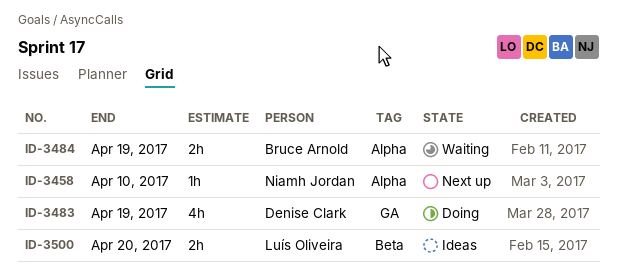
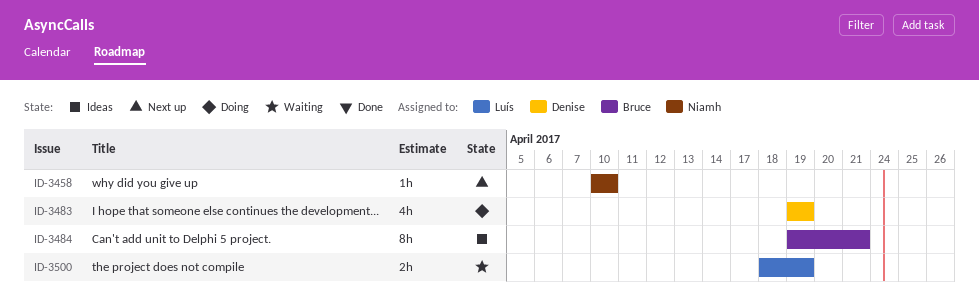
ID-3484, status: Waiting -> Ideas
ID-3484, estimate: 2h -> 8h
ID-3484, due: Apr 19 -> Apr 21
ID-3500, status: Ideas -> Waiting
ID-3500, due: Apr 20 -> Apr 19

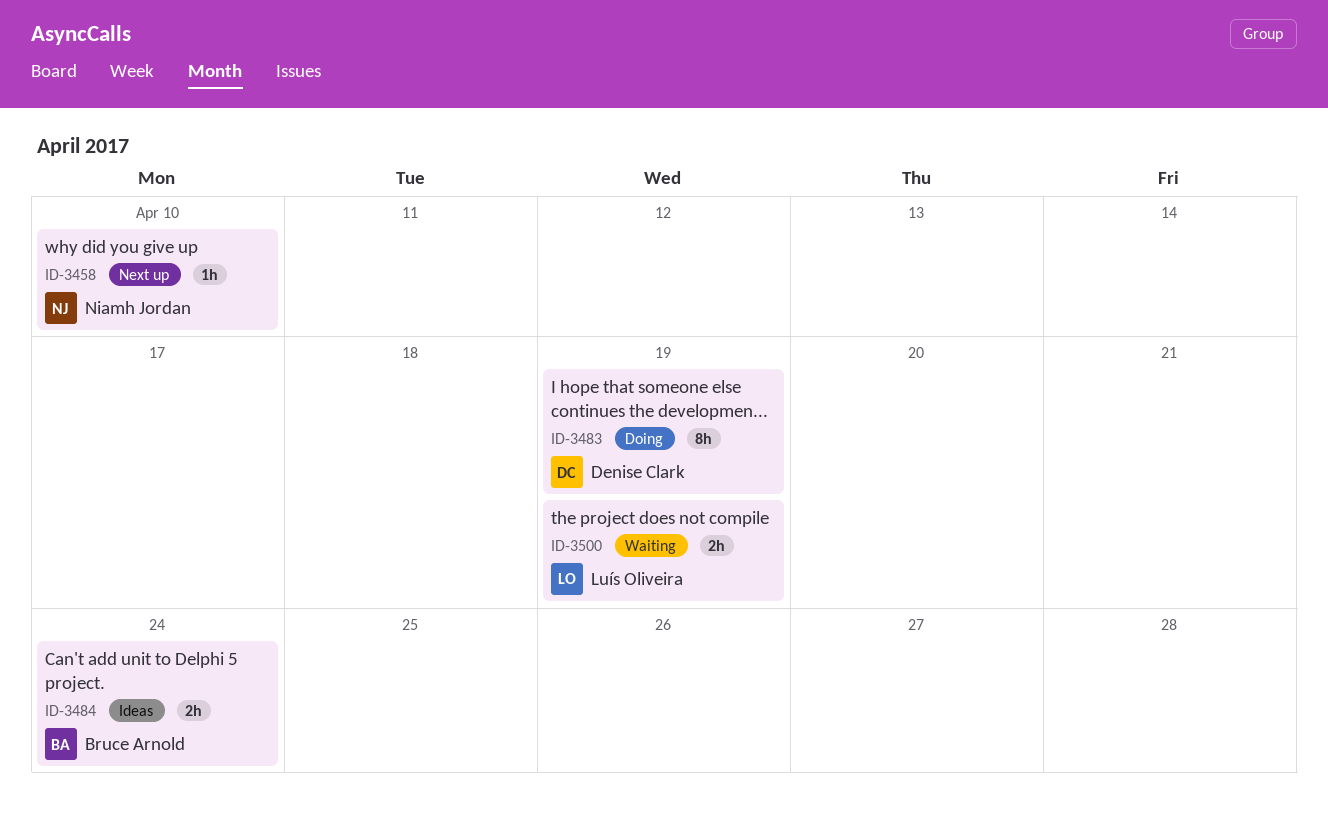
ID-3483, estimate: 4h -> 8h
ID-3484, estimate: 8h -> 2h
ID-3484, due: Apr 21 -> Apr 24

